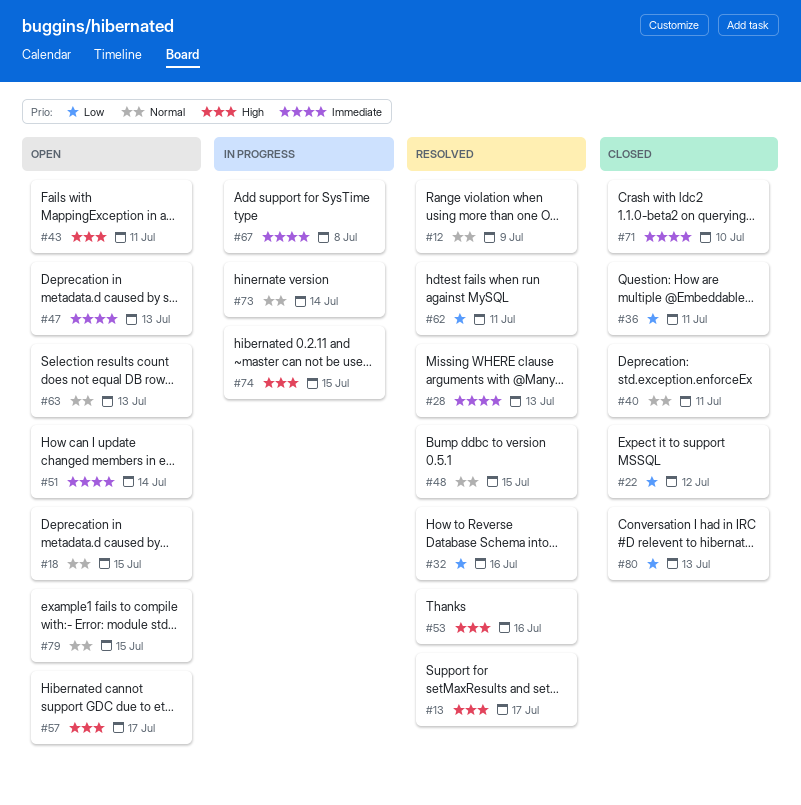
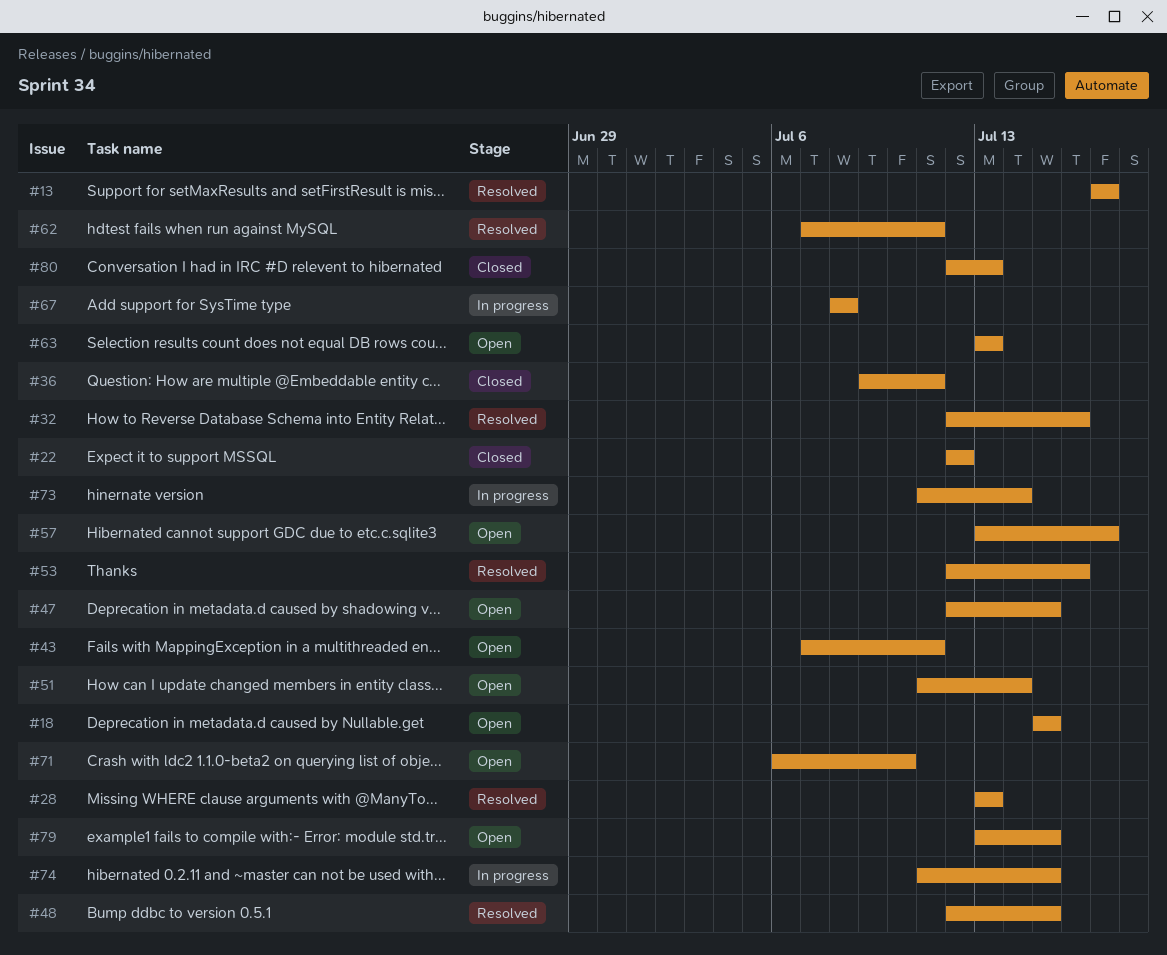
#12: present -> none
#40: present -> none
#47, due: Jul 13 -> Jul 15
#71, status: Closed -> Open

